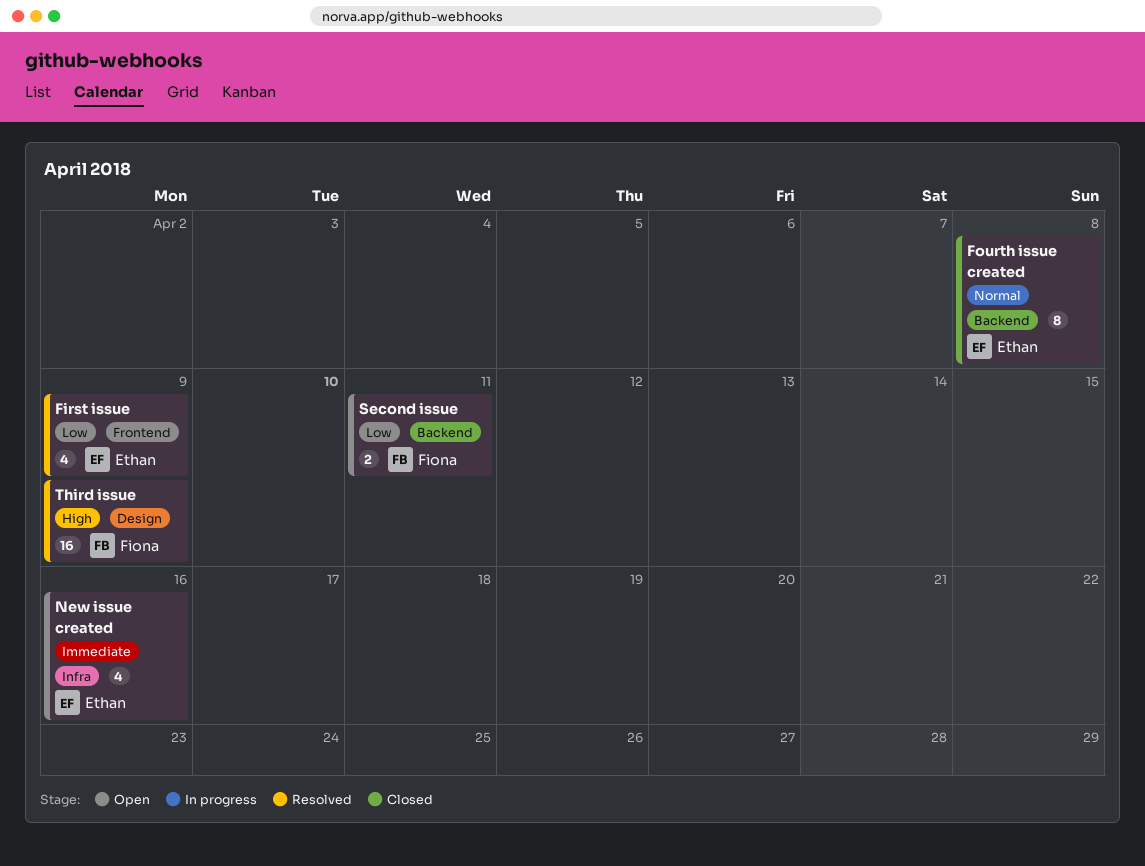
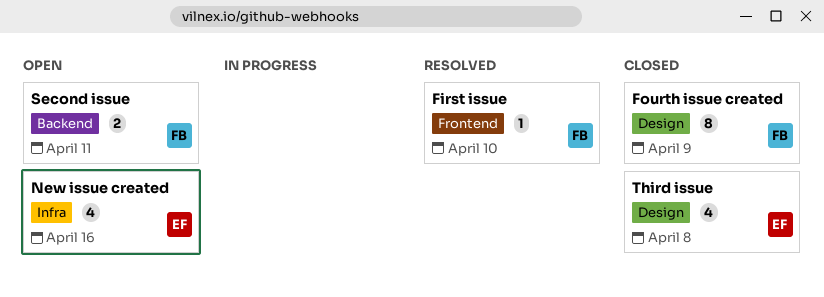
First issue, owner: Ethan -> Fiona
First issue, estimate: 4 -> 1
First issue, due: Apr 9 -> Apr 10
Fourth issue created, owner: Ethan -> Fiona
Fourth issue created, label: Backend -> Design
Fourth issue created, due: Apr 8 -> Apr 9
Third issue, status: Resolved -> Closed
Third issue, owner: Fiona -> Ethan
Third issue, estimate: 16 -> 4
Third issue, due: Apr 9 -> Apr 8

